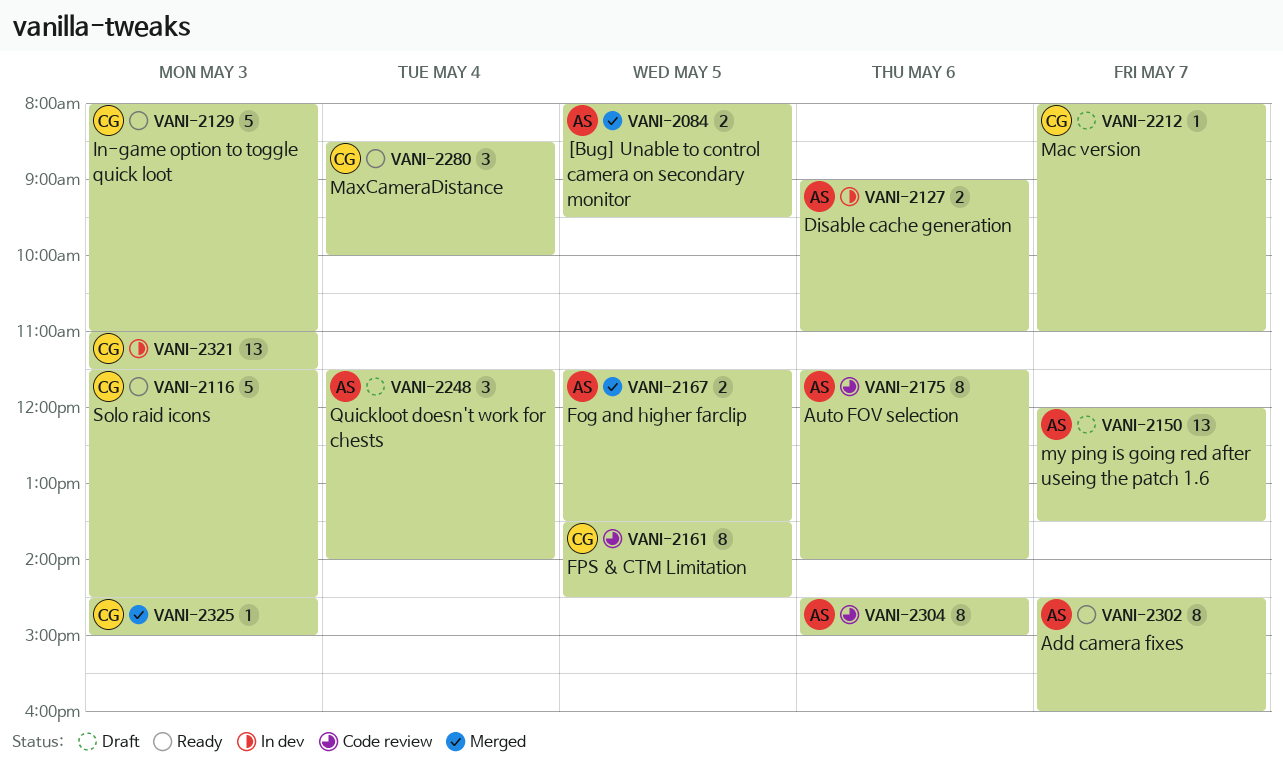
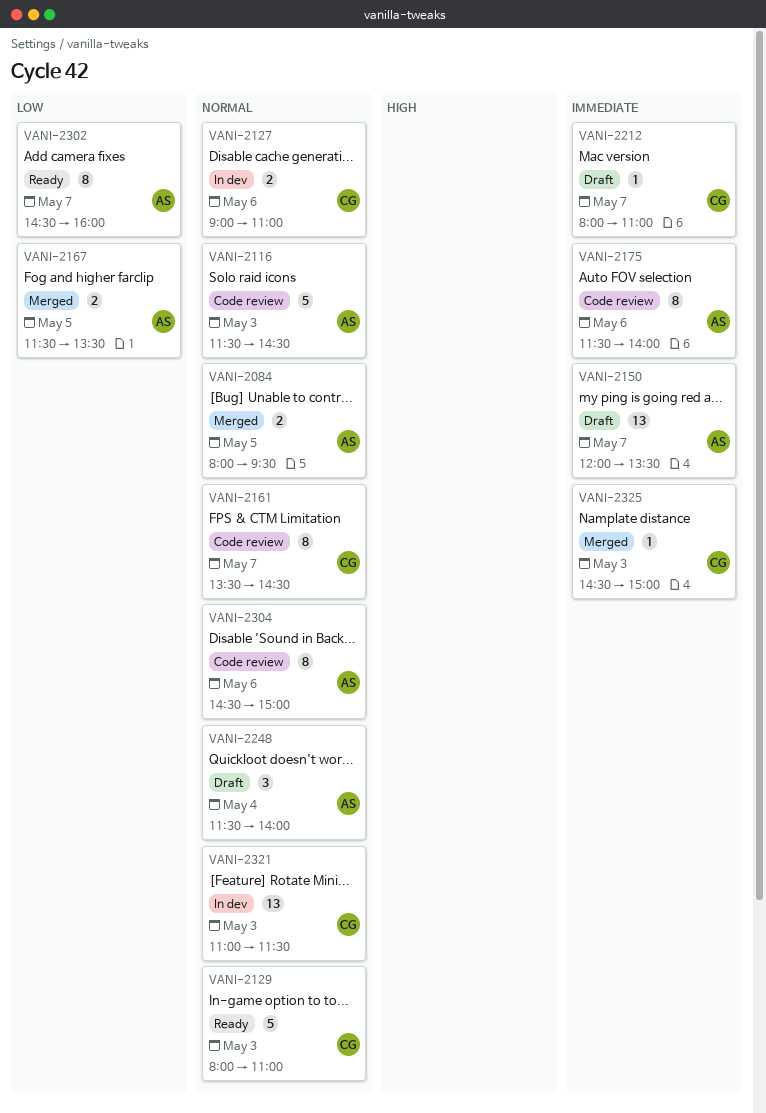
VANI-2116, status: Ready -> Code review
VANI-2116, owner: CG -> AS
VANI-2127, owner: AS -> CG
VANI-2161, day: May 5 -> May 7
VANI-2280: present -> none

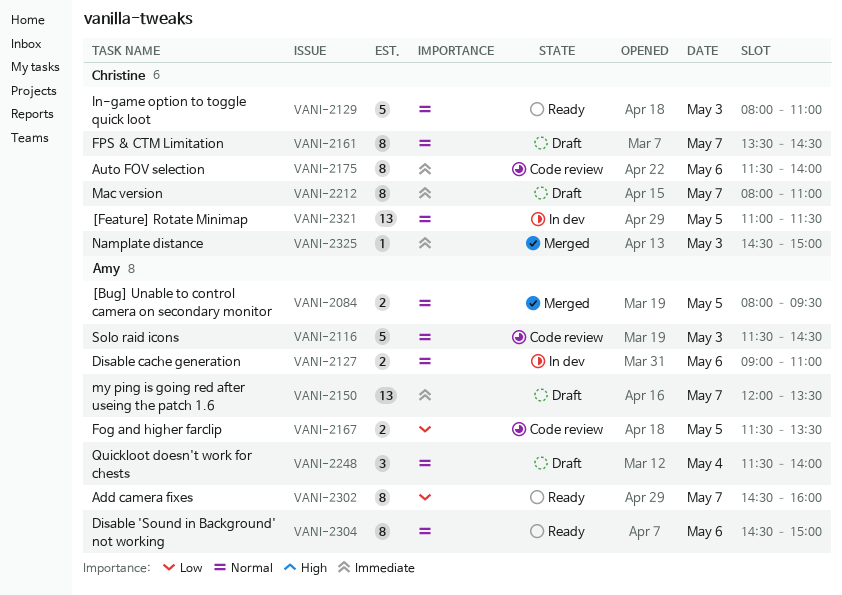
VANI-2127, owner: Christine -> Amy
VANI-2161, status: Code review -> Draft
VANI-2167, status: Merged -> Code review
VANI-2175, owner: Amy -> Christine
VANI-2212, estimate: 1 -> 8
VANI-2304, status: Code review -> Ready
VANI-2321, day: May 3 -> May 5

